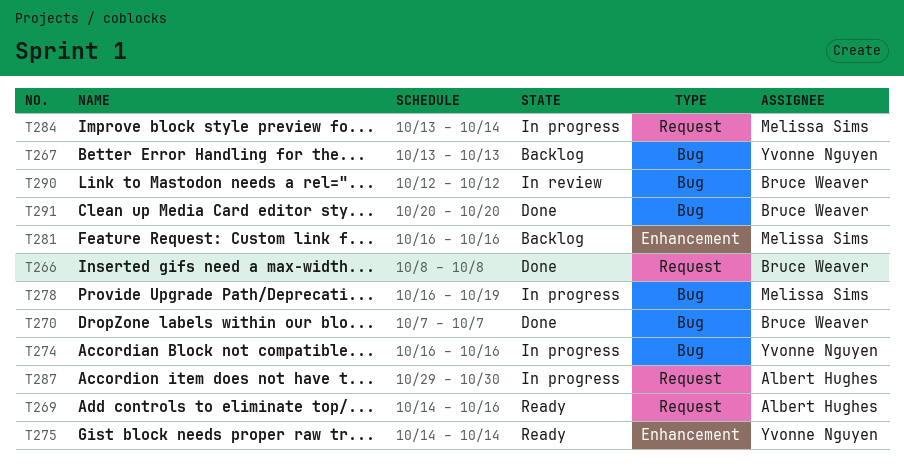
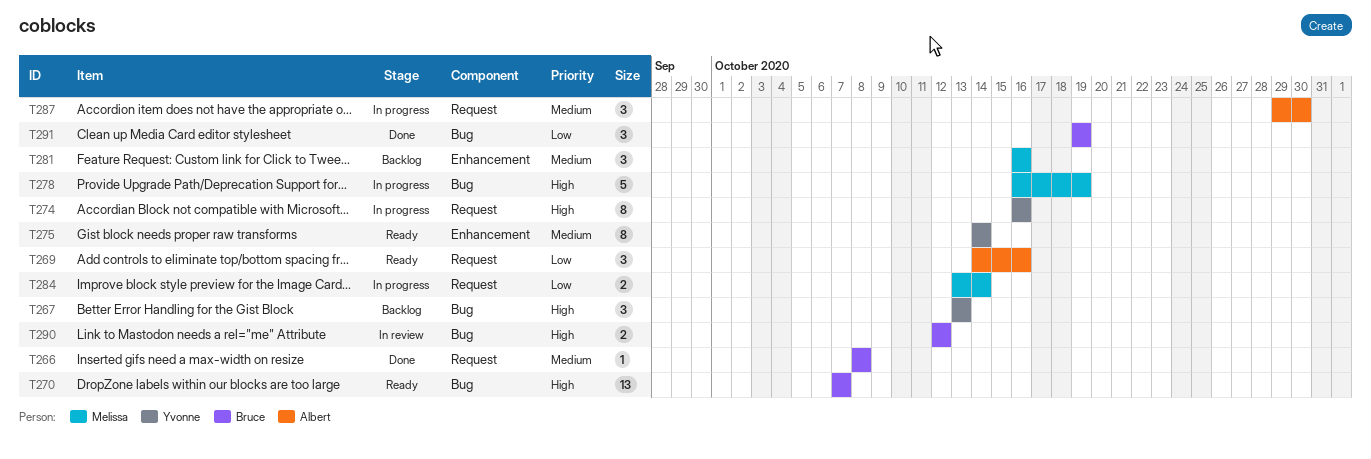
T270, status: Done -> Ready
T274, label: Bug -> Request
T291, start: Oct 20 -> Oct 19
T291, due: Oct 20 -> Oct 19

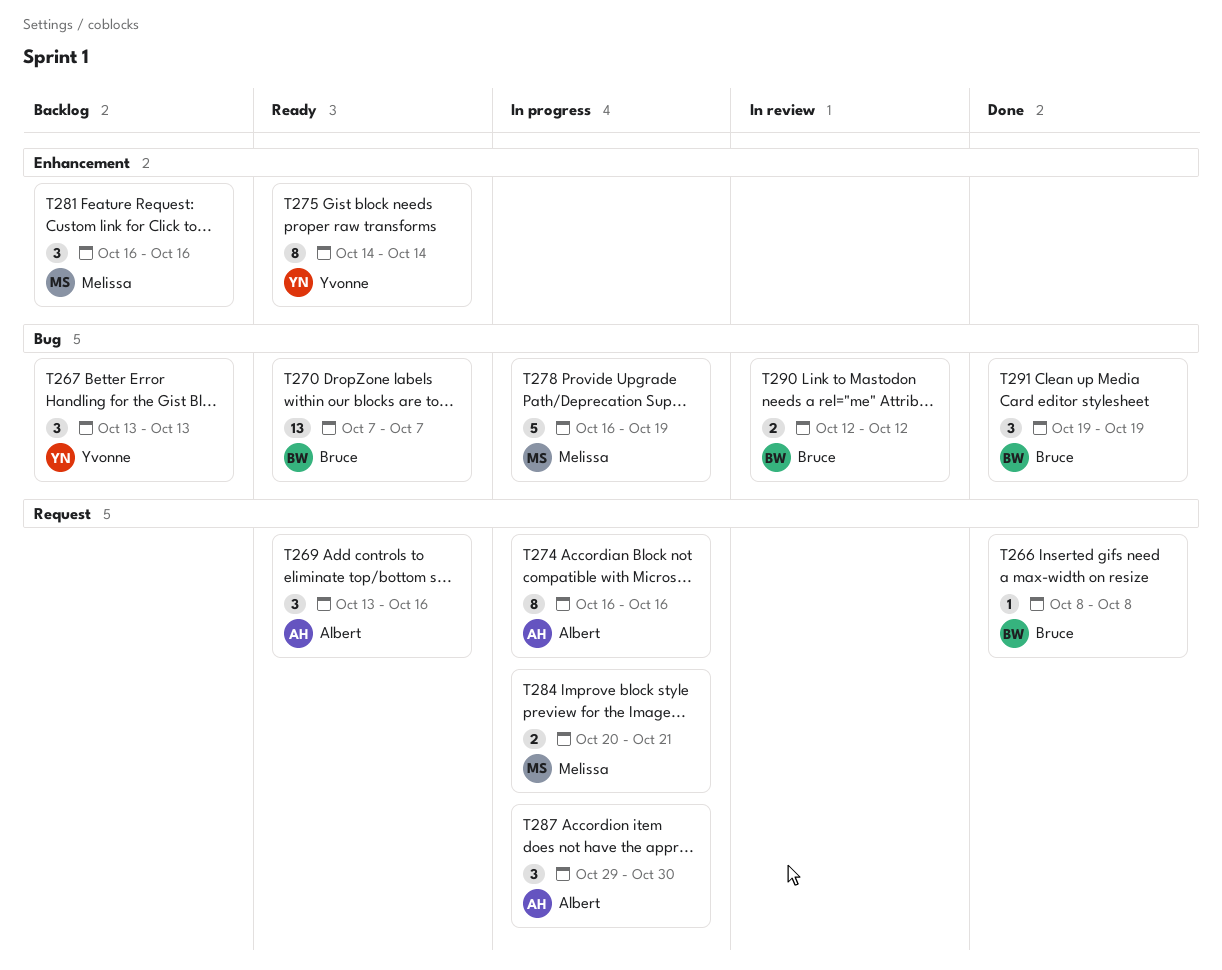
T269, start: Oct 14 -> Oct 13
T274, owner: Yvonne -> Albert
T284, start: Oct 13 -> Oct 20
T284, due: Oct 14 -> Oct 21

